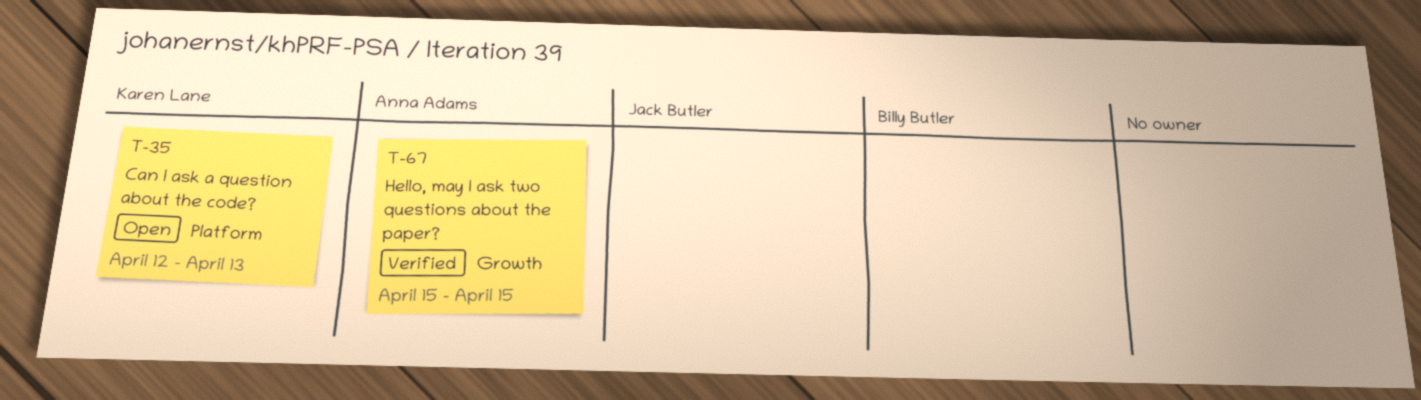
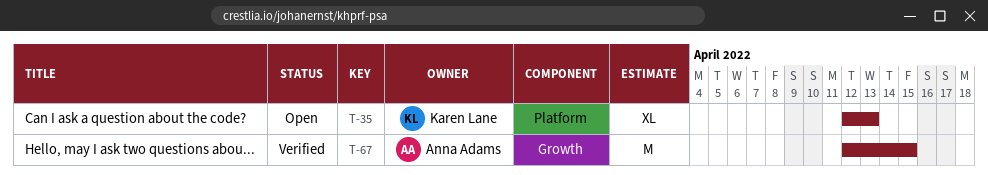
T-67, start: Apr 15 -> Apr 12

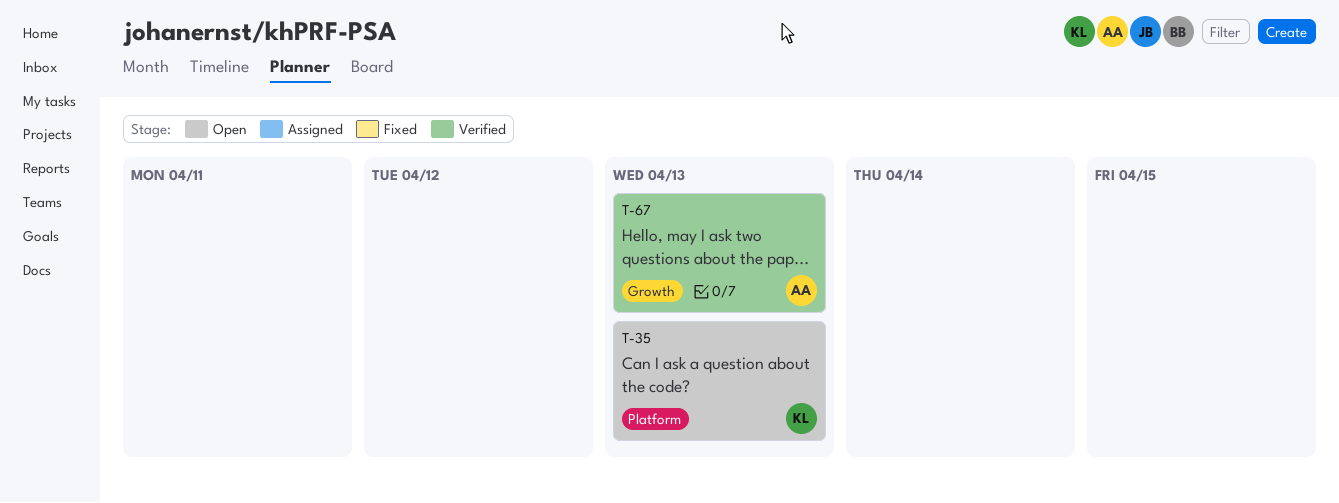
T-67, due: Apr 15 -> Apr 13

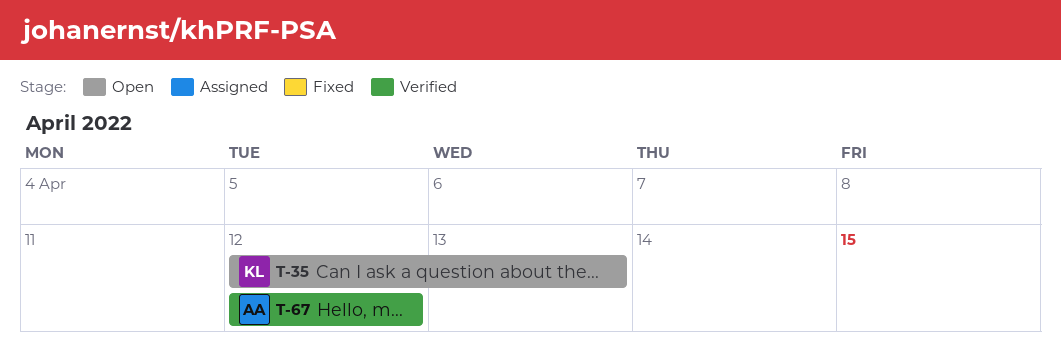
T-67, due: Apr 13 -> Apr 12

